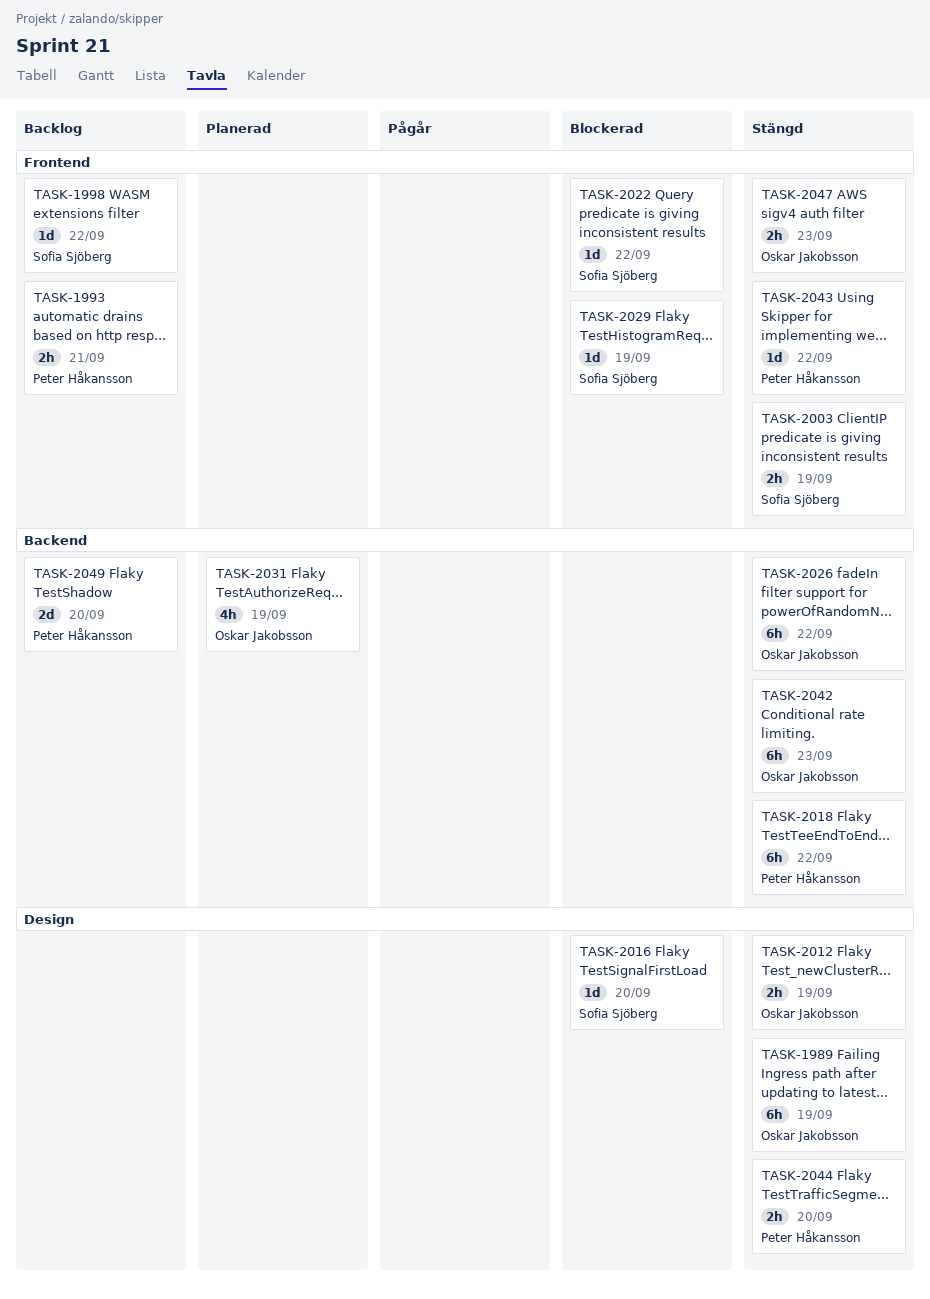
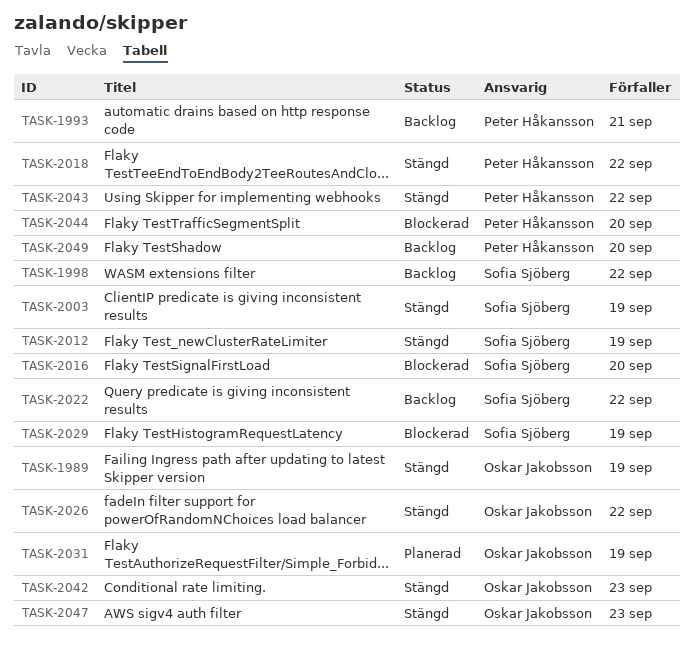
TASK-2012, owner: Oskar Jakobsson -> Sofia Sjöberg
TASK-2022, status: Blockerad -> Backlog
TASK-2044, status: Stängd -> Blockerad

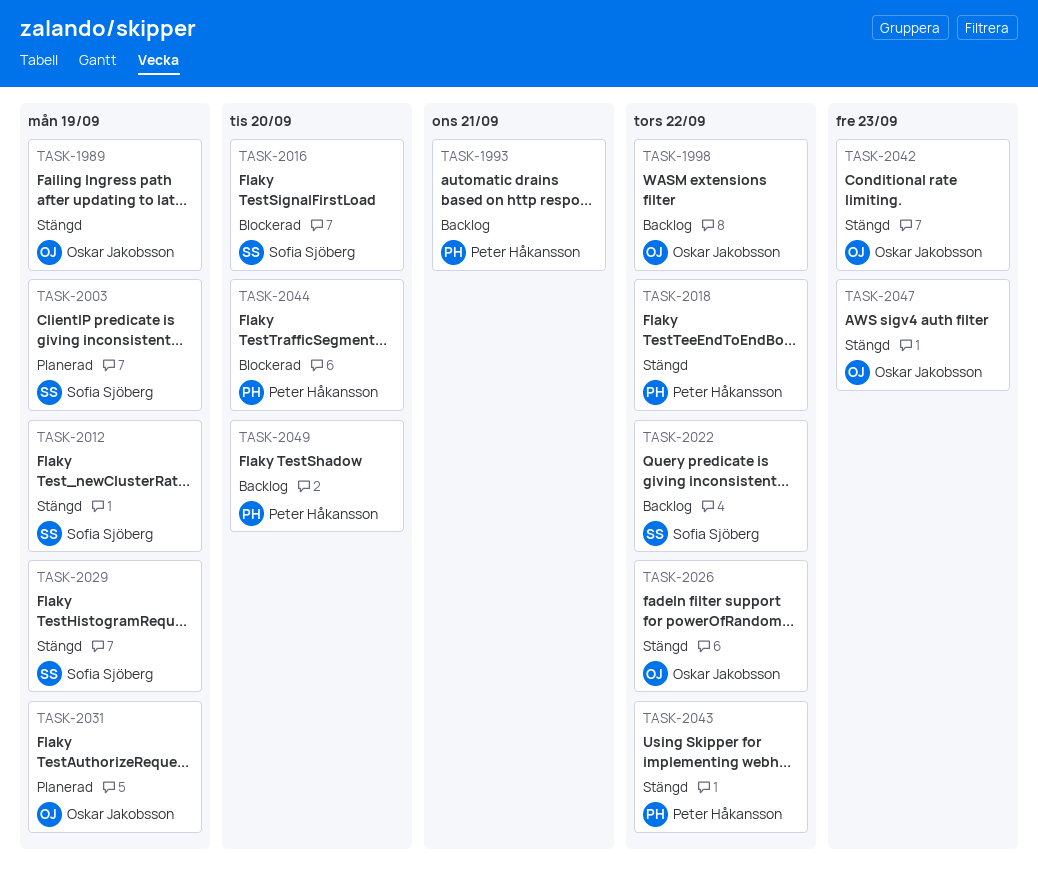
TASK-1998, owner: Sofia Sjöberg -> Oskar Jakobsson
TASK-2003, status: Stängd -> Planerad
TASK-2029, status: Blockerad -> Stängd

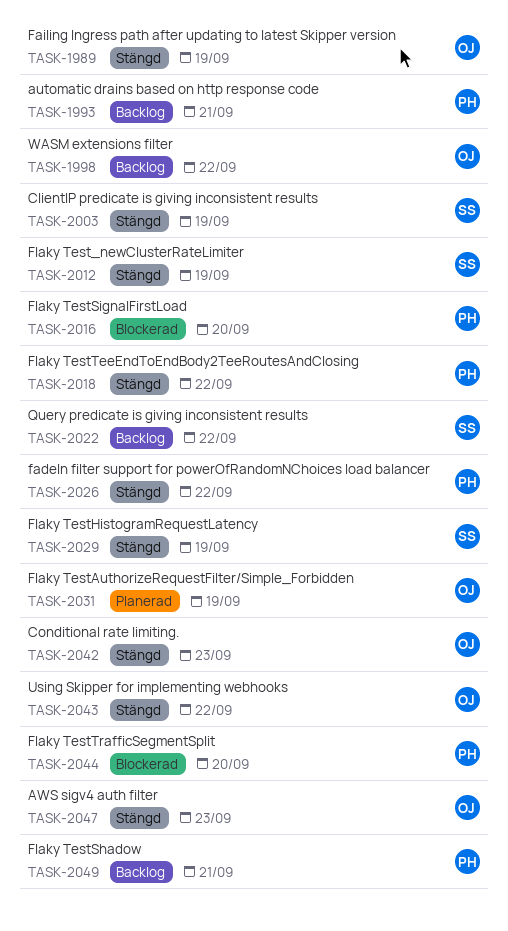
TASK-2003, status: Planerad -> Stängd
TASK-2016, owner: Sofia Sjöberg -> Peter Håkansson
TASK-2026, owner: Oskar Jakobsson -> Peter Håkansson
TASK-2043, owner: Peter Håkansson -> Oskar Jakobsson
TASK-2049, due: Sep 20 -> Sep 21

